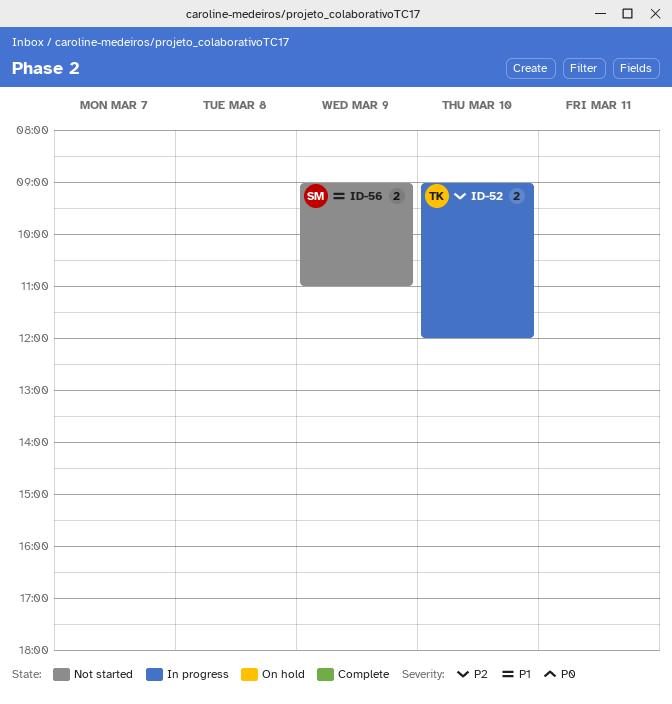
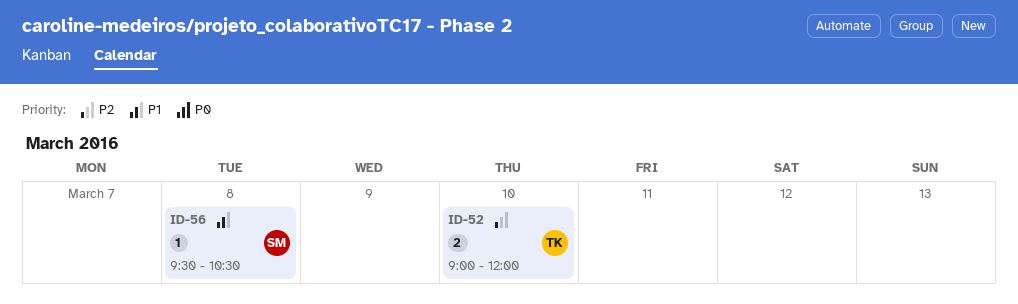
ID-56, estimate: 2 -> 1
ID-56, day: Mar 9 -> Mar 8
ID-56, begins: 09:00 -> 09:30
ID-56, ends: 11:00 -> 10:30

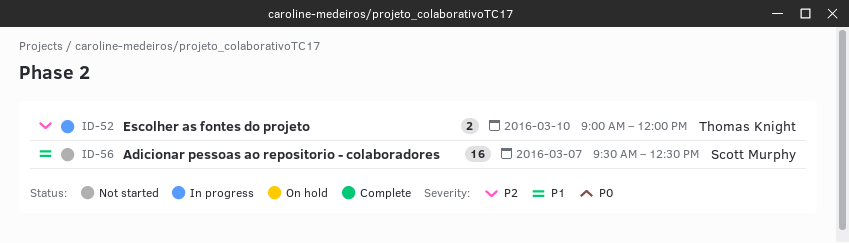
ID-56, estimate: 1 -> 16
ID-56, day: Mar 8 -> Mar 7
ID-56, ends: 10:30 -> 12:30

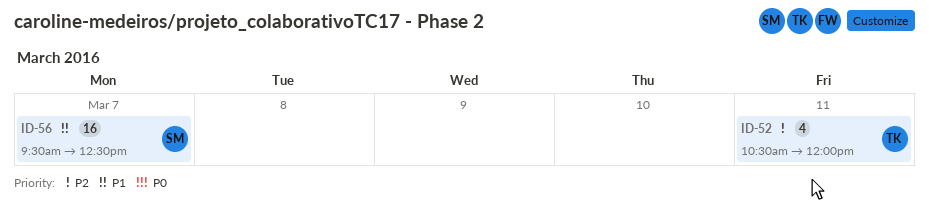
ID-52, estimate: 2 -> 4
ID-52, day: Mar 10 -> Mar 11
ID-52, begins: 09:00 -> 10:30

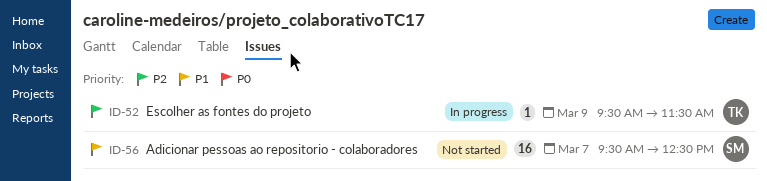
ID-52, estimate: 4 -> 1
ID-52, day: Mar 11 -> Mar 9
ID-52, begins: 10:30 -> 09:30
ID-52, ends: 12:00 -> 11:30

